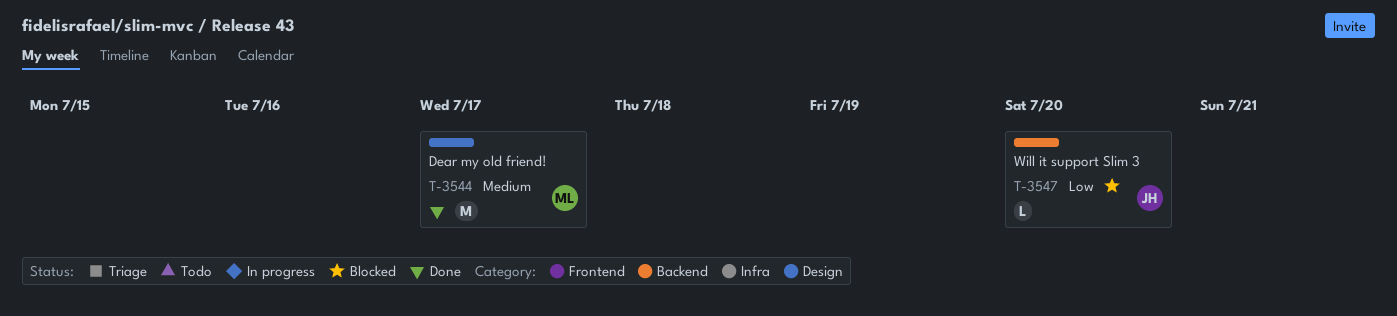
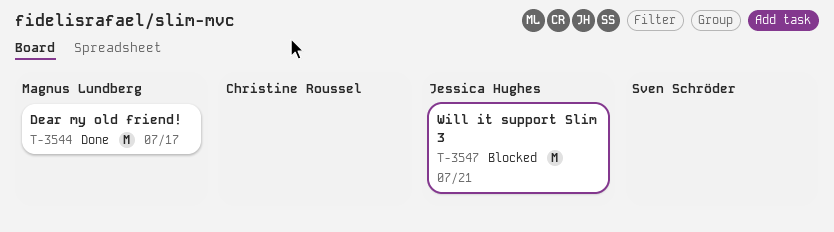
T-3547, estimate: L -> M
T-3547, due: Jul 20 -> Jul 21

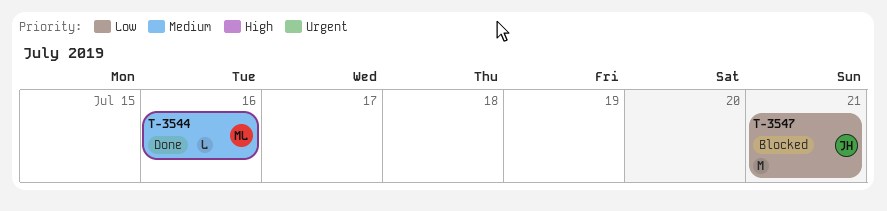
T-3544, estimate: M -> L
T-3544, due: Jul 17 -> Jul 16

